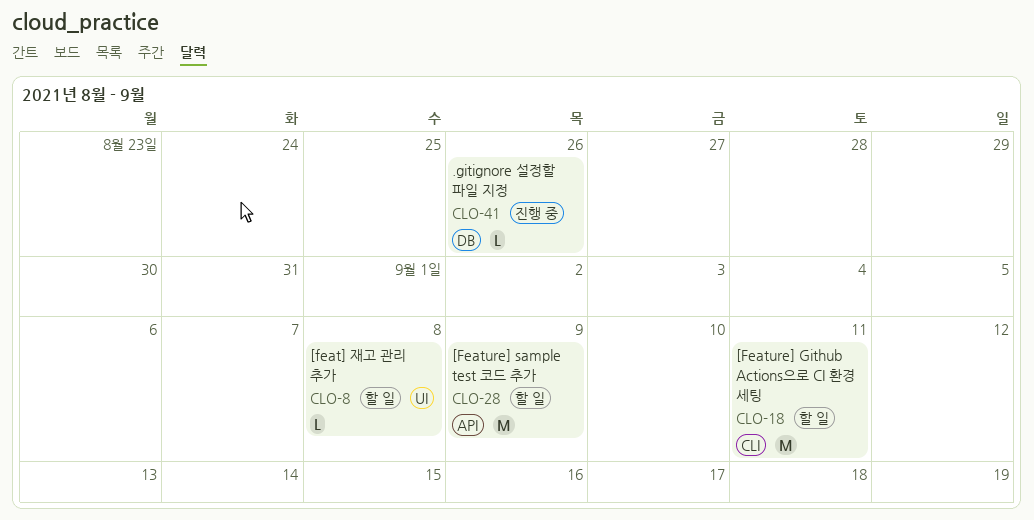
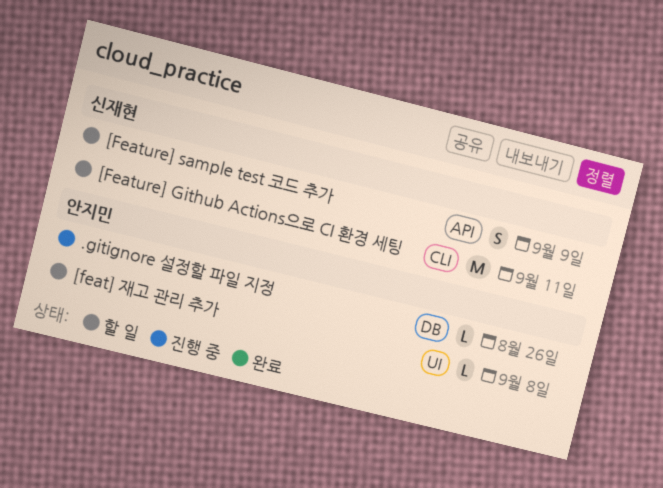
[Feature] sample test 코드 추가, estimate: M -> S

